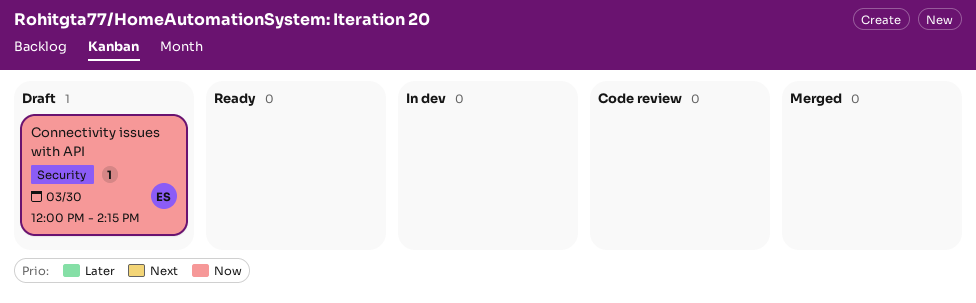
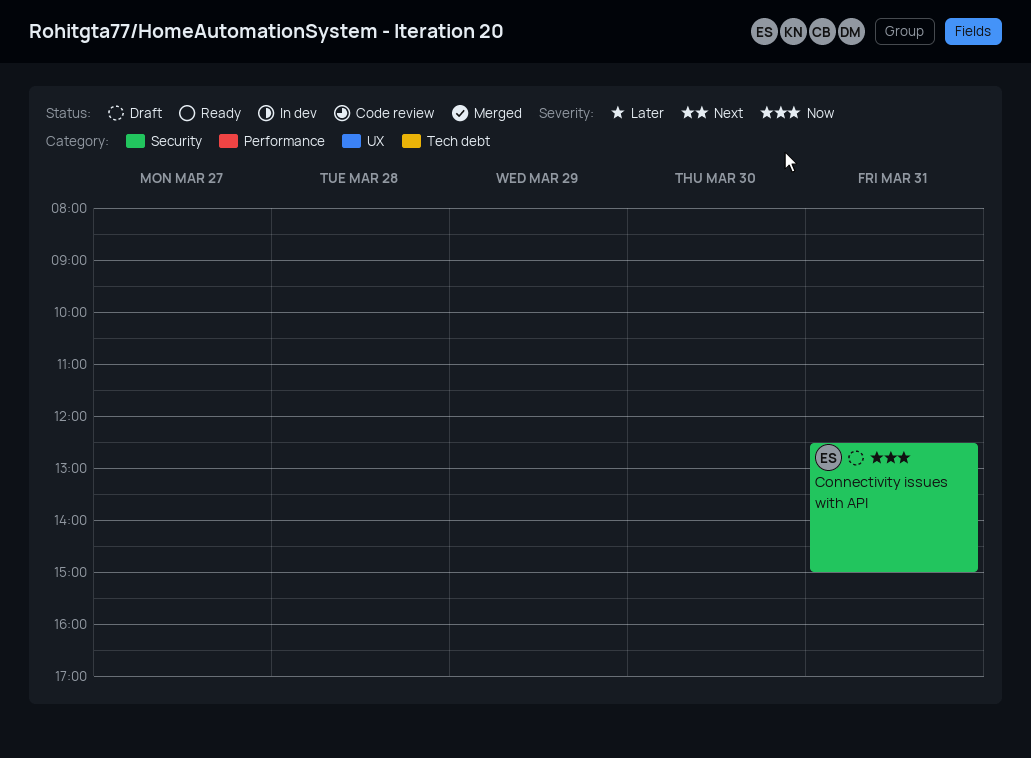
Connectivity issues with API, day: Mar 30 -> Mar 31
Connectivity issues with API, begins: 12:00 -> 12:30
Connectivity issues with API, ends: 14:15 -> 15:00

